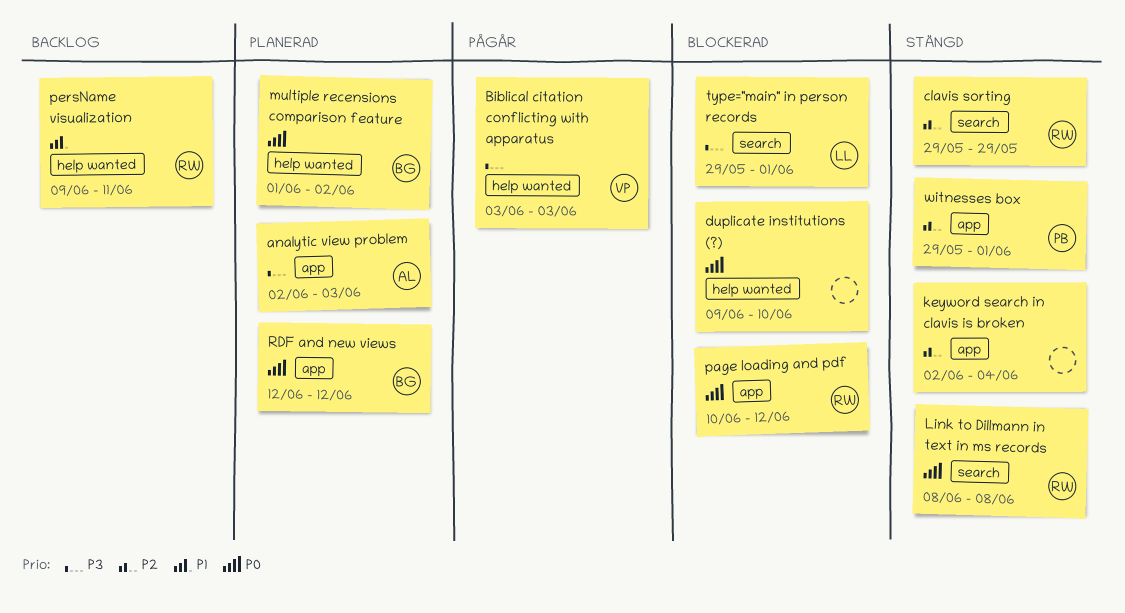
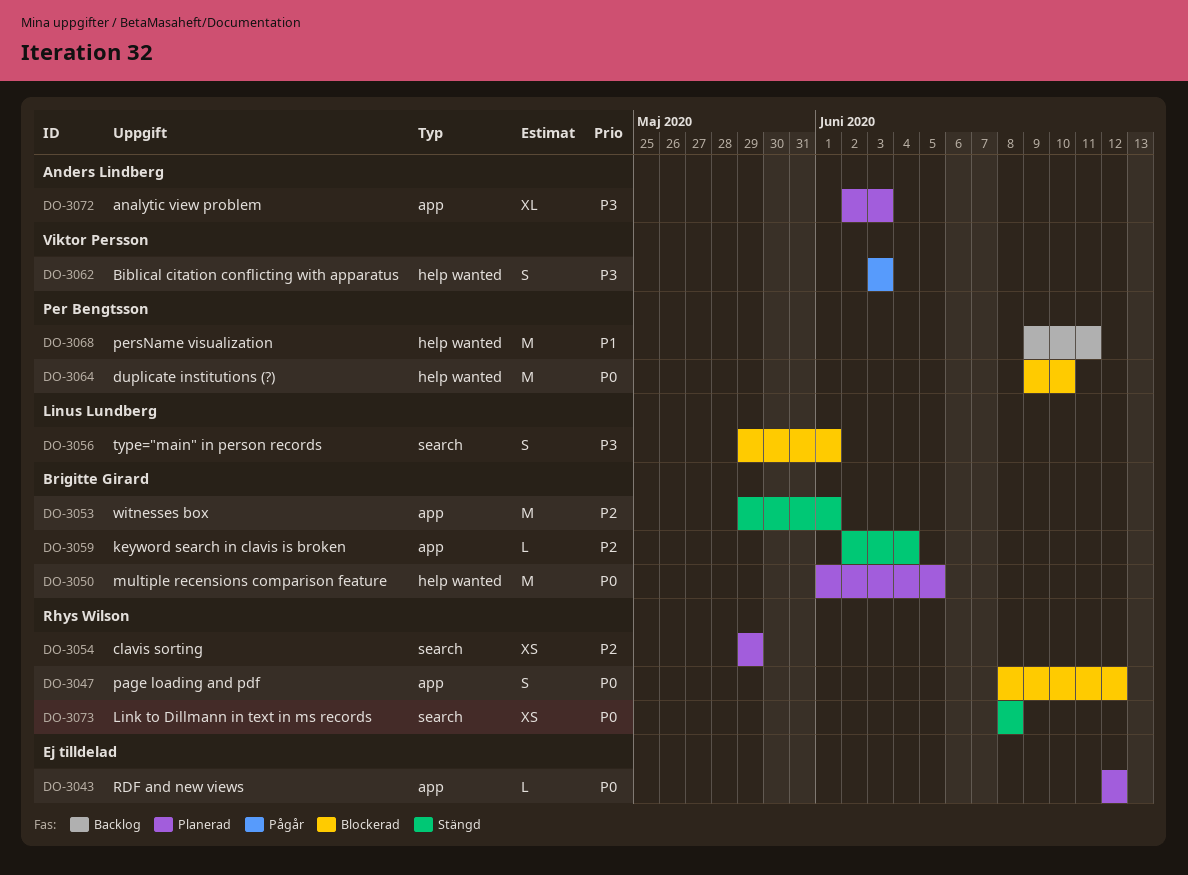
clavis sorting, status: Stängd -> Planerad
duplicate institutions (?), owner: none -> Per Bengtsson
keyword search in clavis is broken, owner: none -> Brigitte Girard
multiple recensions comparison feature, due: Jun 2 -> Jun 5
page loading and pdf, start: Jun 10 -> Jun 8
persName visualization, owner: Rhys Wilson -> Per Bengtsson
RDF and new views, owner: Brigitte Girard -> none
witnesses box, owner: Per Bengtsson -> Brigitte Girard

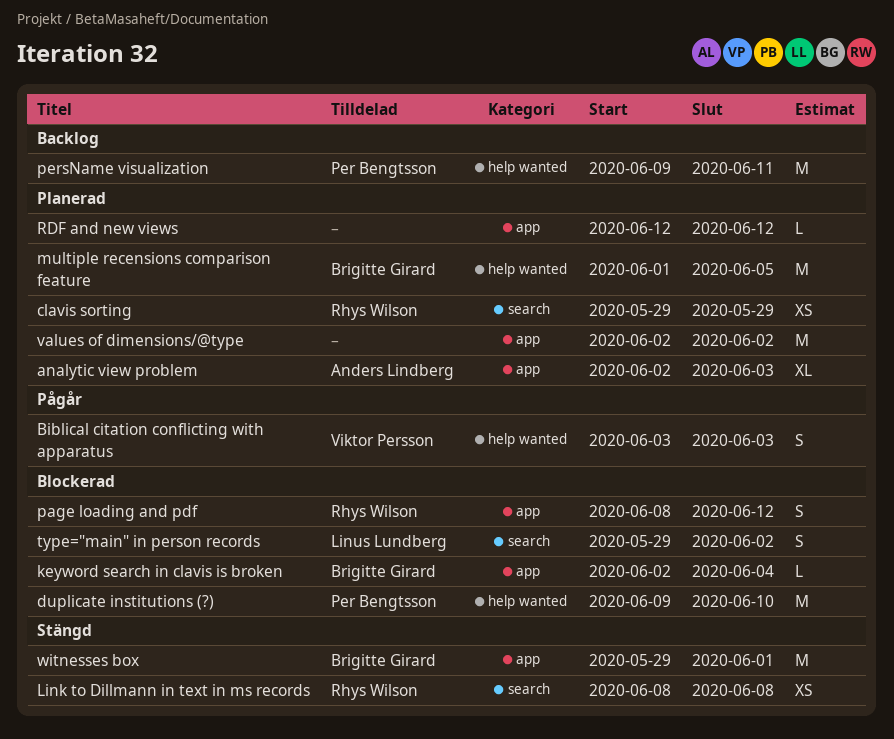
keyword search in clavis is broken, status: Stängd -> Blockerad
type="main" in person records, due: Jun 1 -> Jun 2
values of dimensions/@type: none -> present

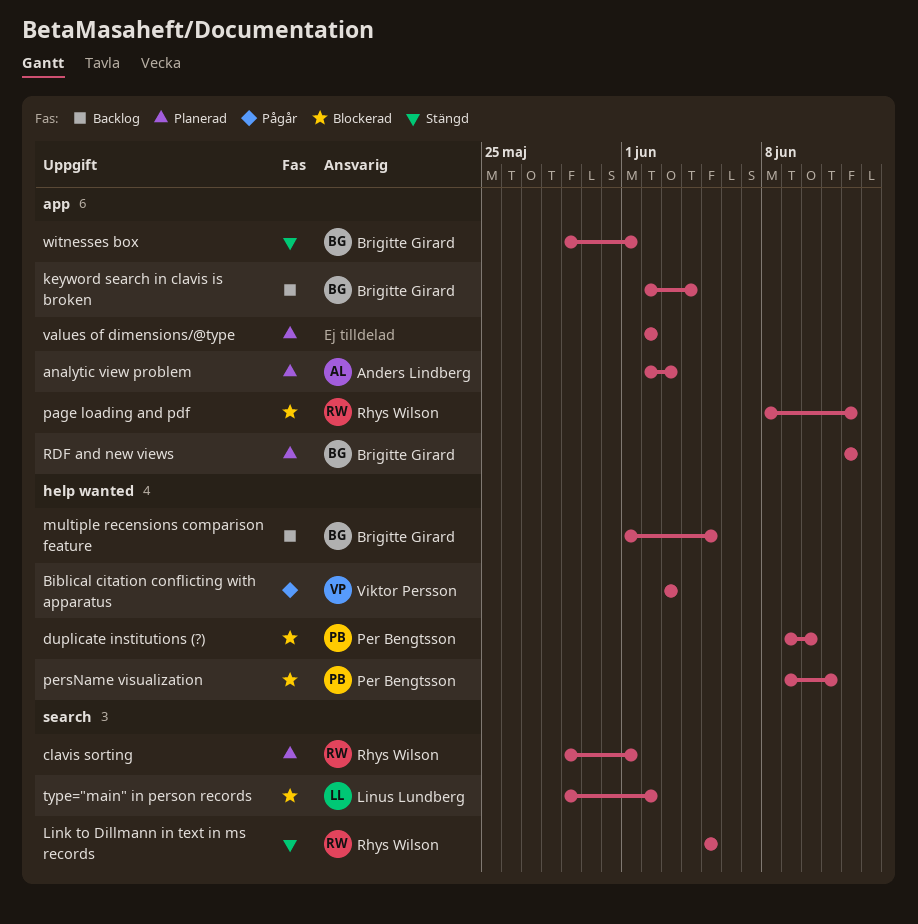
clavis sorting, due: May 29 -> Jun 1
keyword search in clavis is broken, status: Blockerad -> Backlog
Link to Dillmann in text in ms records, start: Jun 8 -> Jun 5
Link to Dillmann in text in ms records, due: Jun 8 -> Jun 5
multiple recensions comparison feature, status: Planerad -> Backlog
persName visualization, status: Backlog -> Blockerad
RDF and new views, owner: none -> Brigitte Girard

